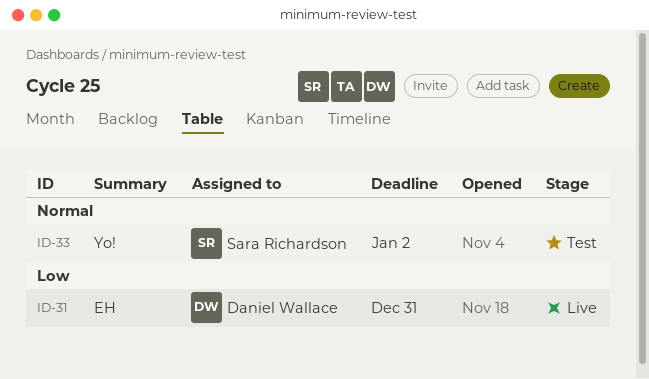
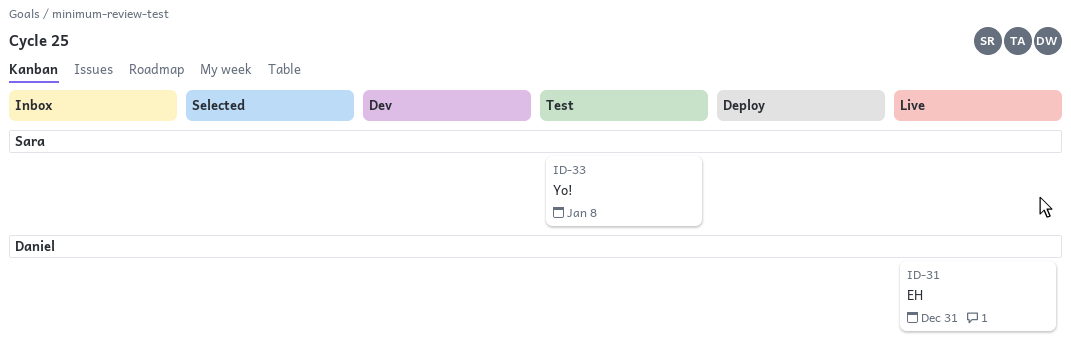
ID-33, due: Jan 2 -> Jan 8

